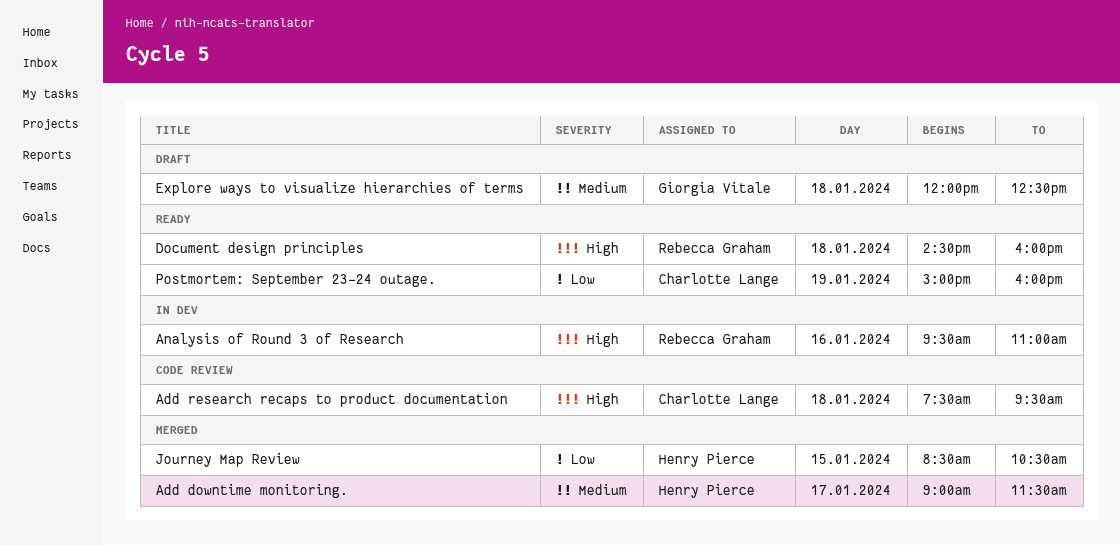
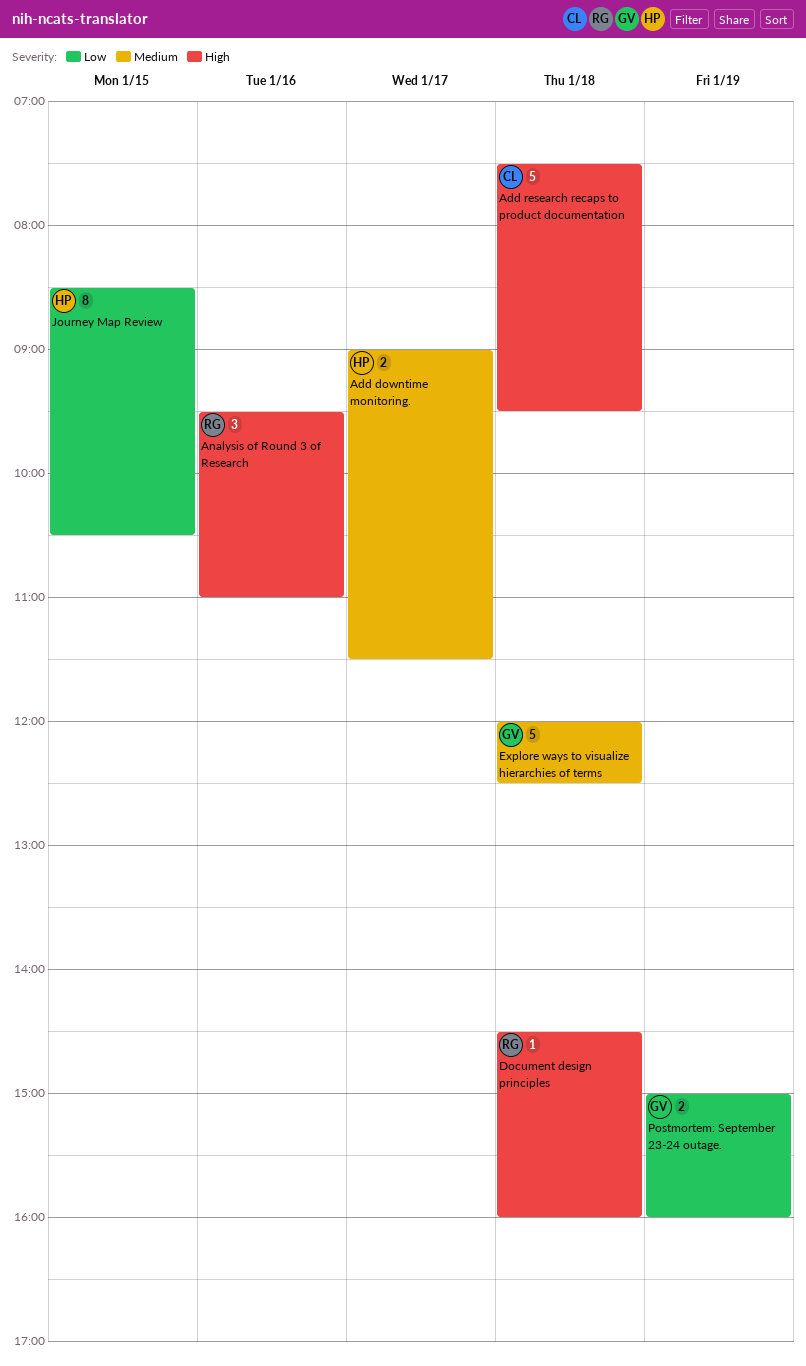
Postmortem: September 23-24 outage., owner: Charlotte Lange -> Giorgia Vitale

